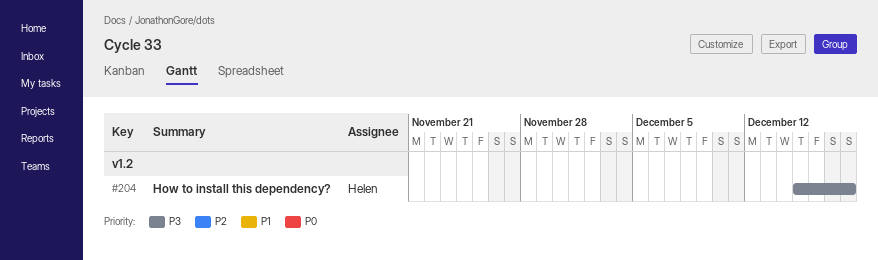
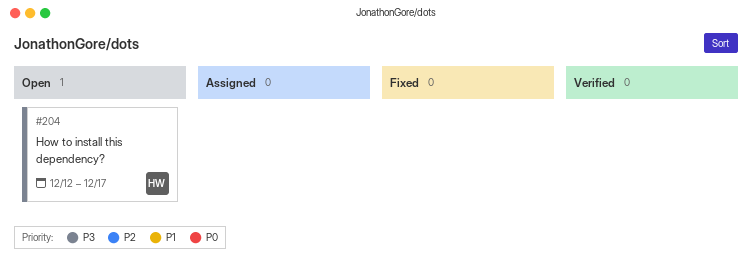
#204, start: Dec 15 -> Dec 12
#204, due: Dec 18 -> Dec 17

